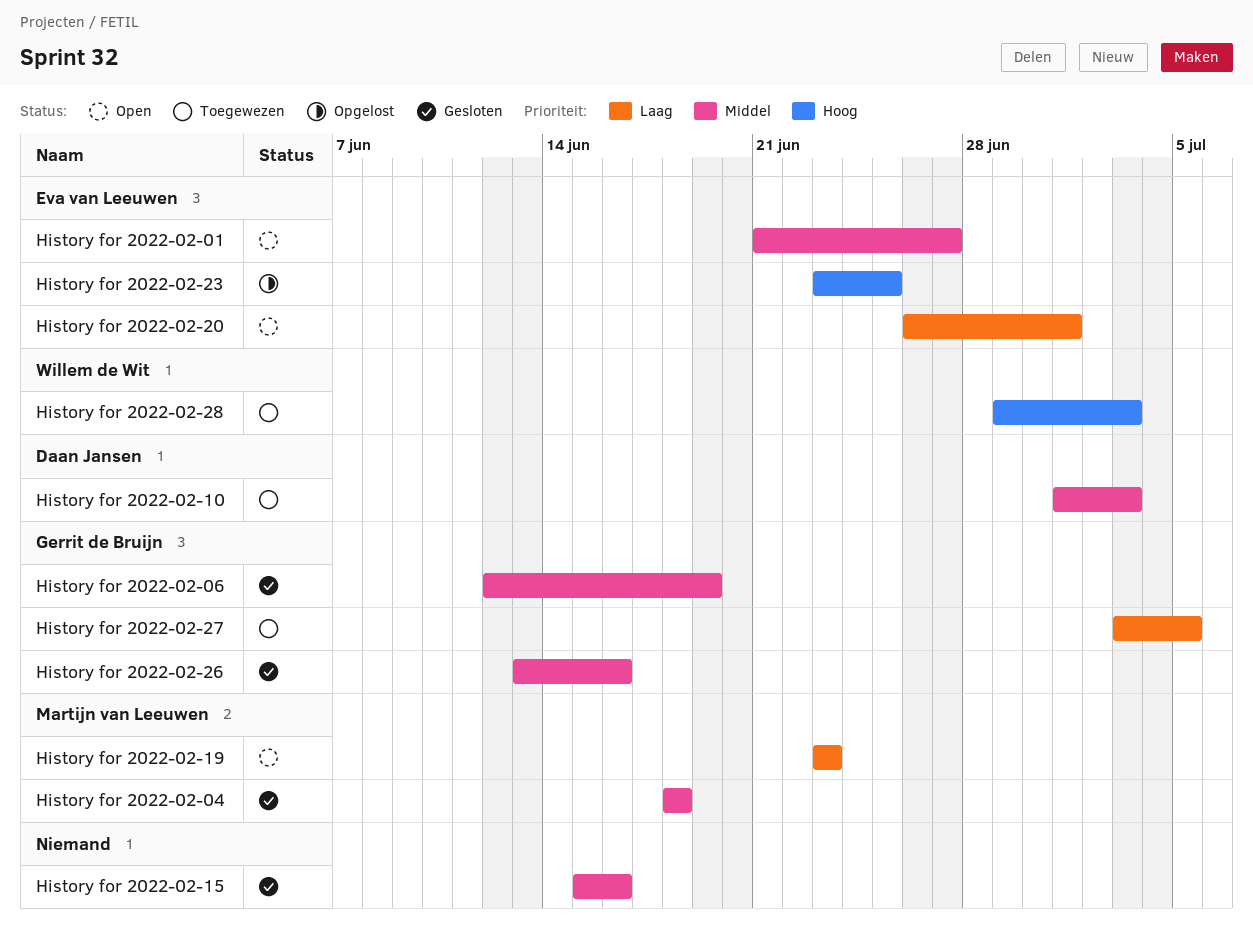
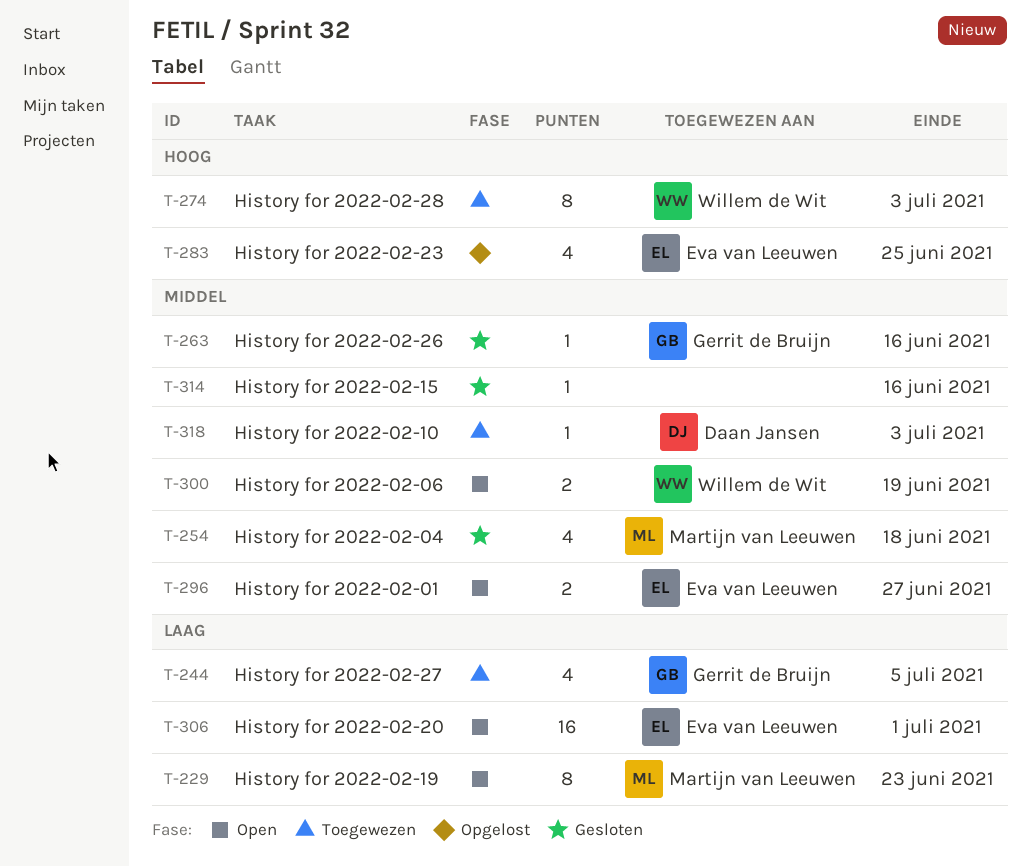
History for 2022-02-06, status: Gesloten -> Open
History for 2022-02-06, owner: Gerrit de Bruijn -> Willem de Wit

